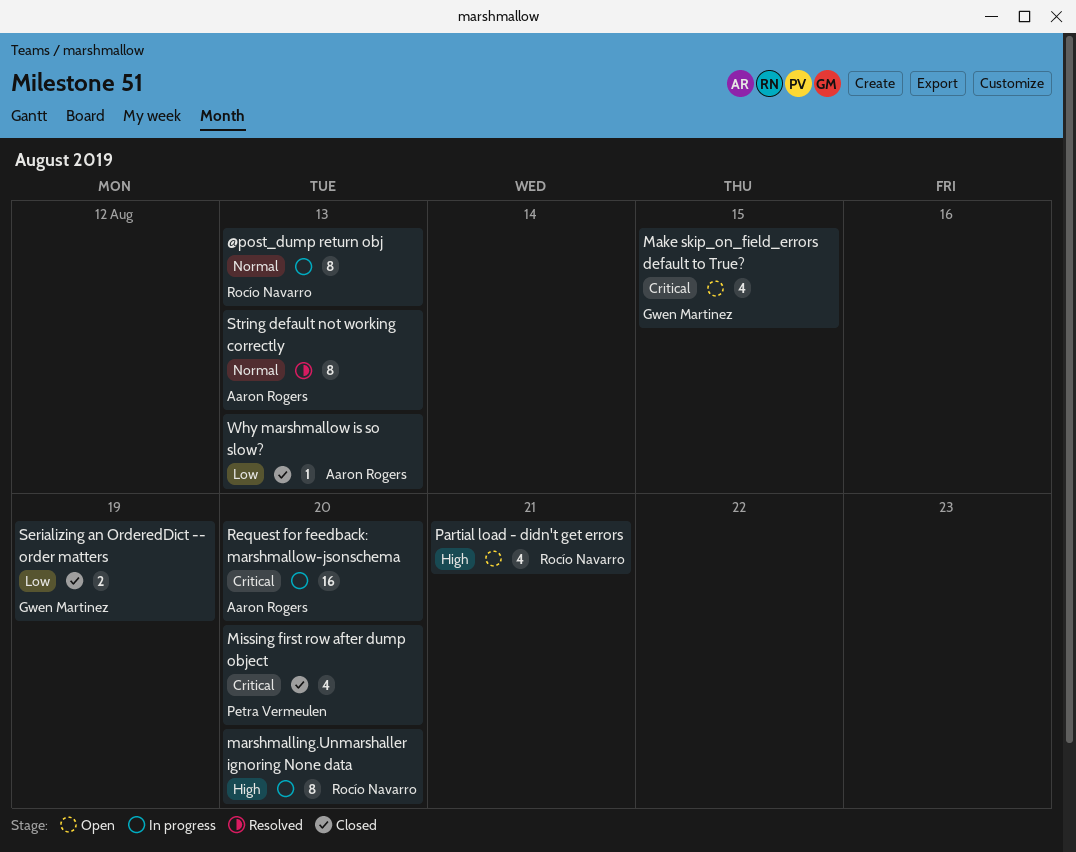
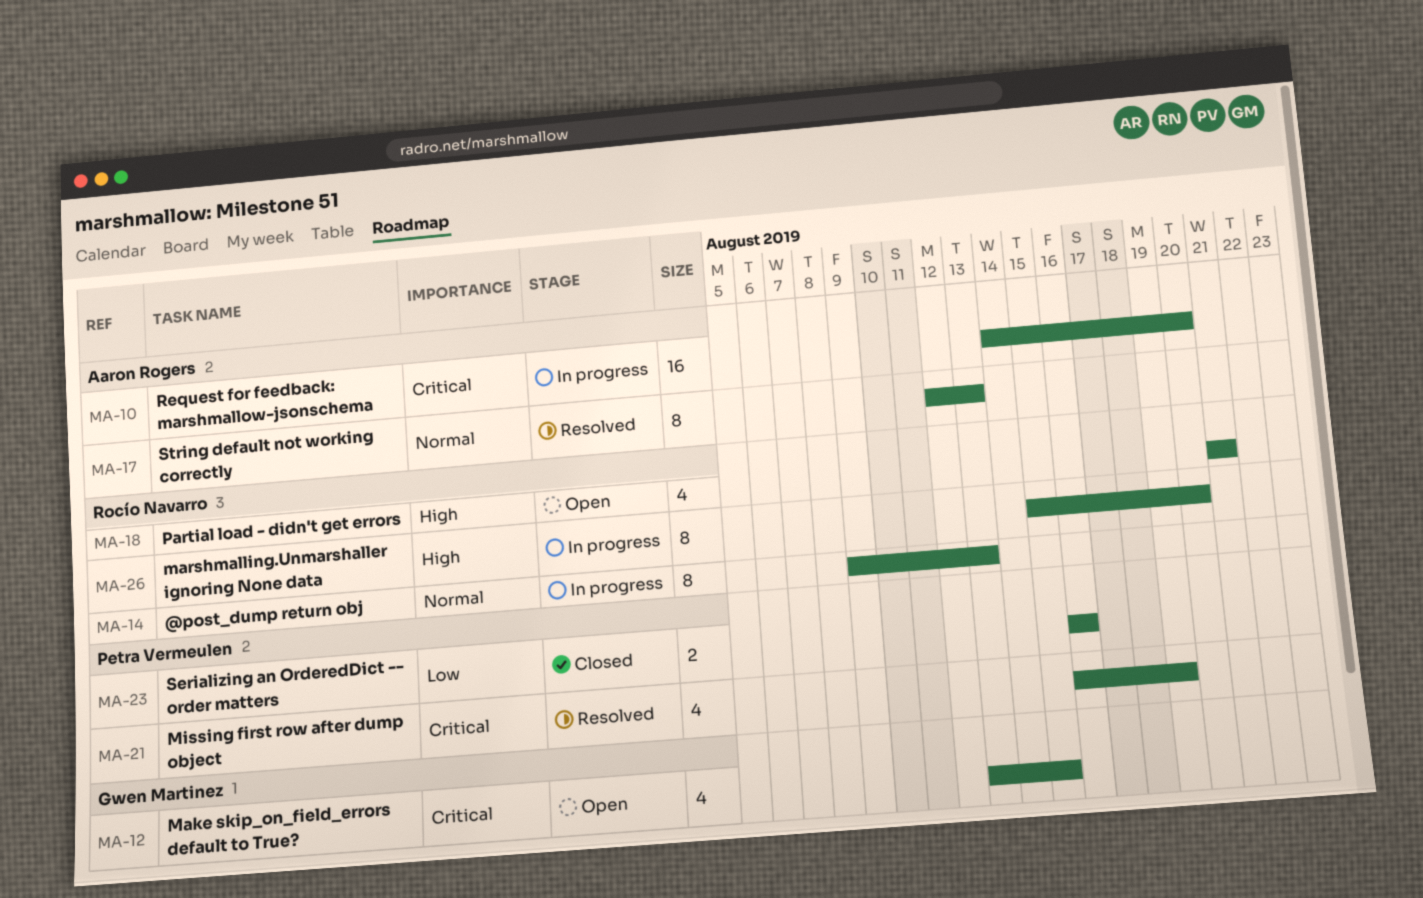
Missing first row after dump object, status: Closed -> Resolved
Missing first row after dump object, due: Aug 20 -> Aug 19
Serializing an OrderedDict -- order matters, owner: Gwen Martinez -> Petra Vermeulen
Serializing an OrderedDict -- order matters, due: Aug 19 -> Aug 16
Why marshmallow is so slow?: present -> none

